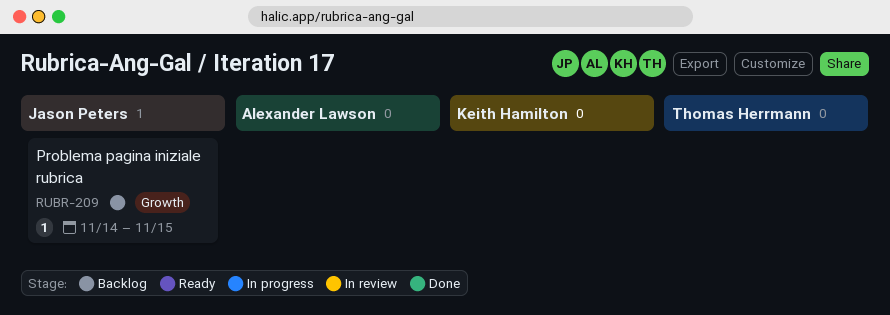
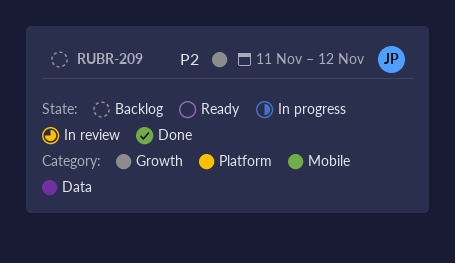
RUBR-209, start: Nov 14 -> Nov 11
RUBR-209, due: Nov 15 -> Nov 12

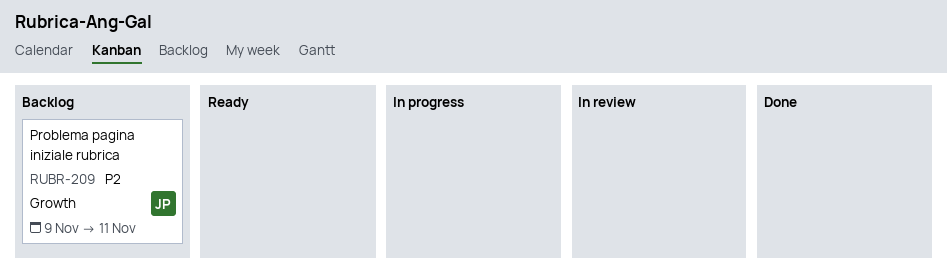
RUBR-209, start: Nov 11 -> Nov 9
RUBR-209, due: Nov 12 -> Nov 11

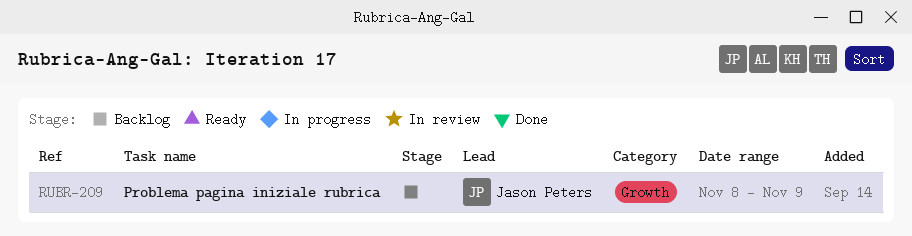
RUBR-209, start: Nov 9 -> Nov 8
RUBR-209, due: Nov 11 -> Nov 9

